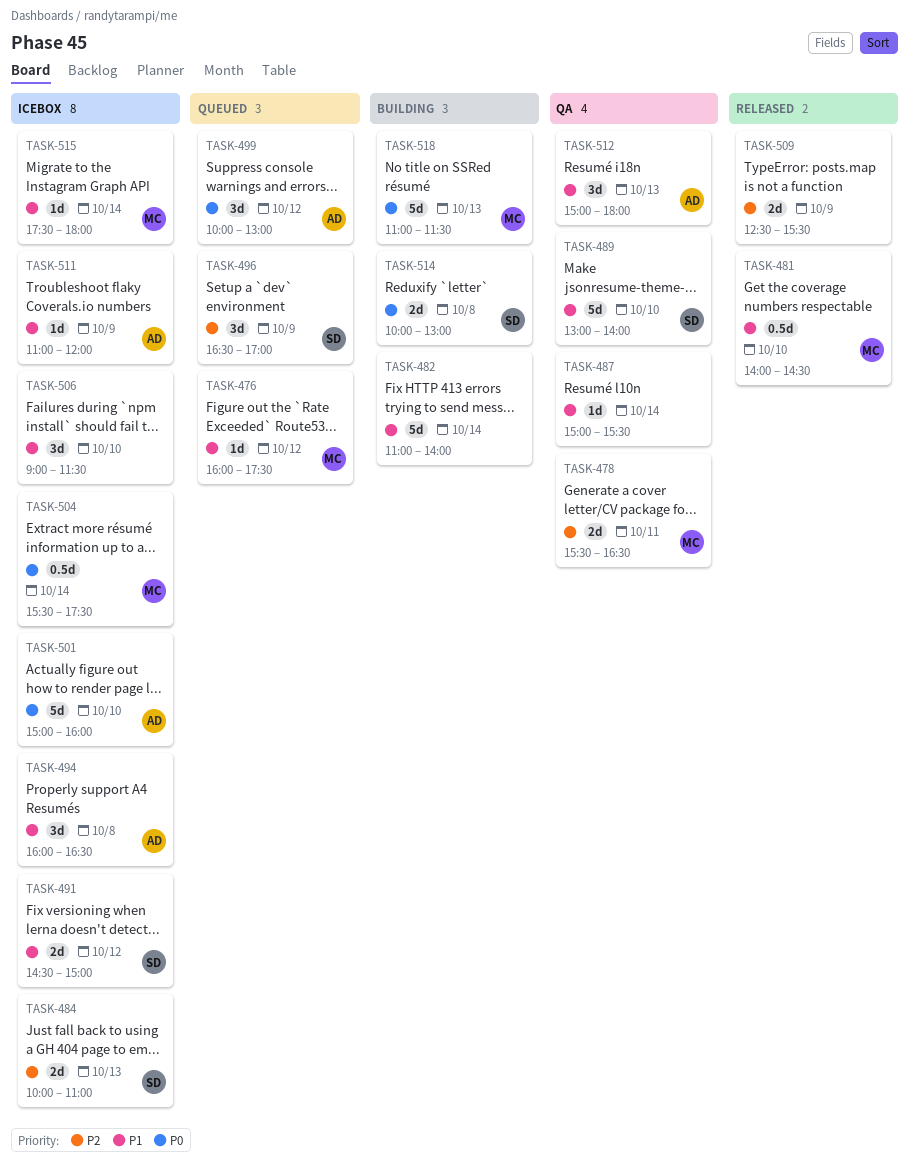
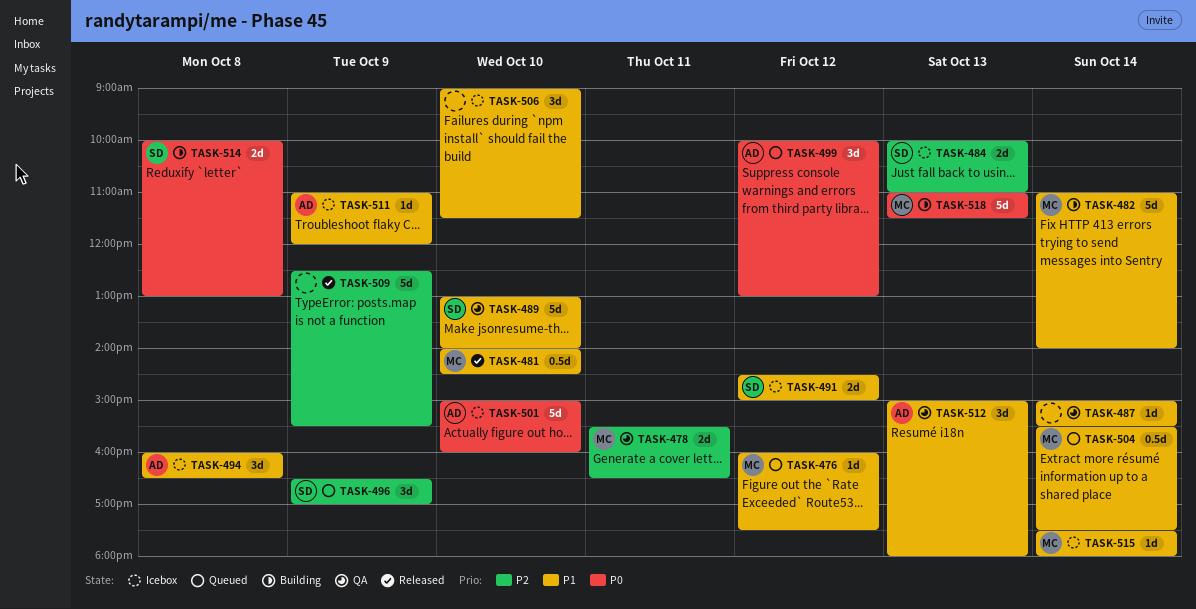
TASK-482, owner: none -> MC
TASK-504, status: Icebox -> Queued
TASK-504, priority: P0 -> P1
TASK-509, estimate: 2d -> 5d

